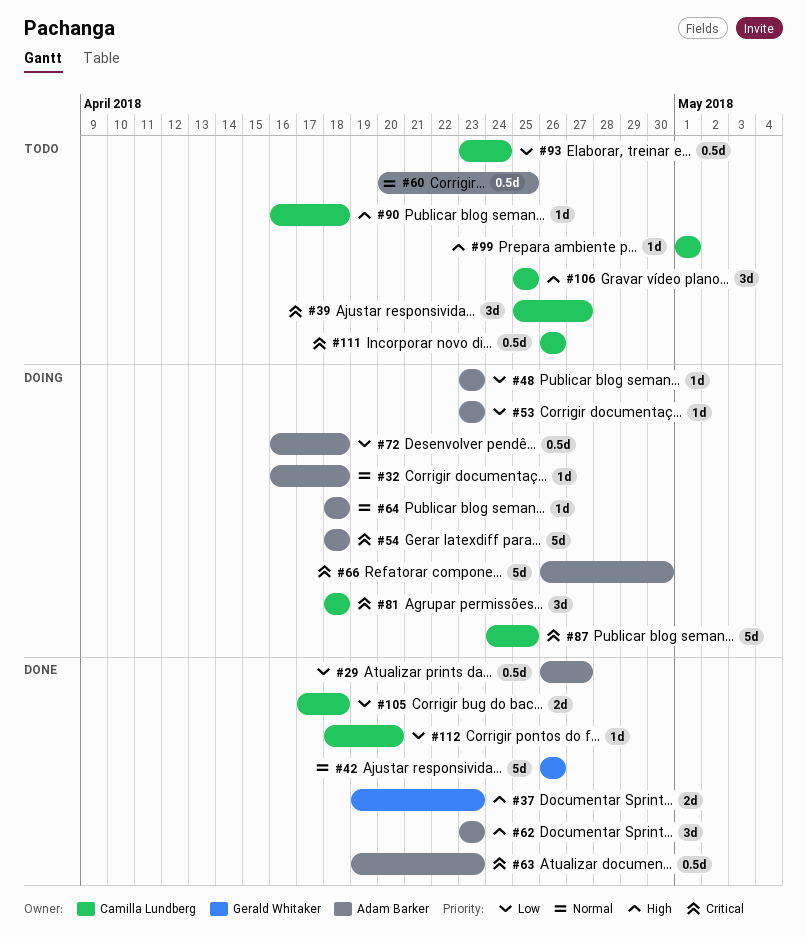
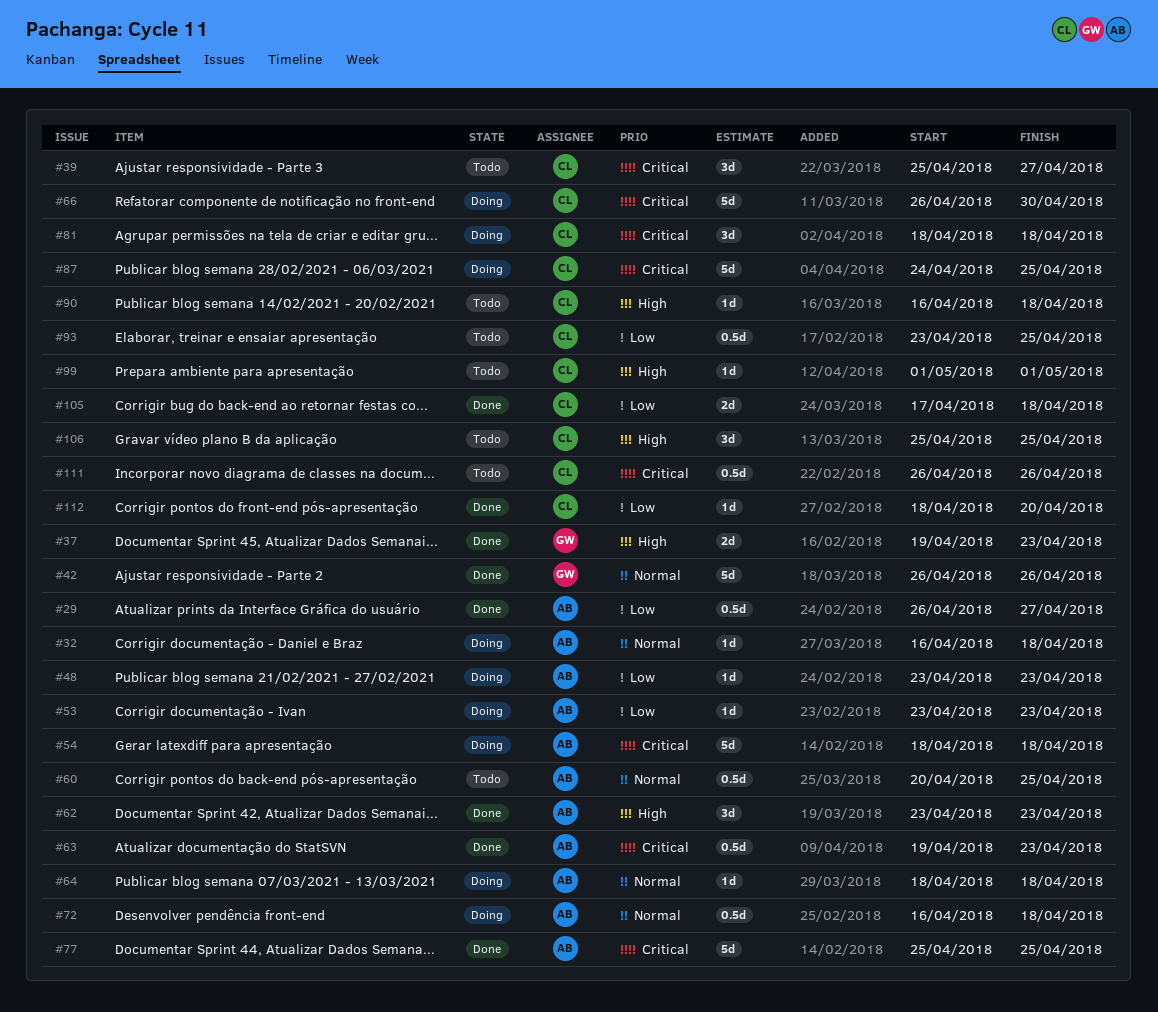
#66, owner: Adam Barker -> Camilla Lundberg
#72, priority: Low -> Normal
#77: none -> present
#93, due: Apr 24 -> Apr 25

